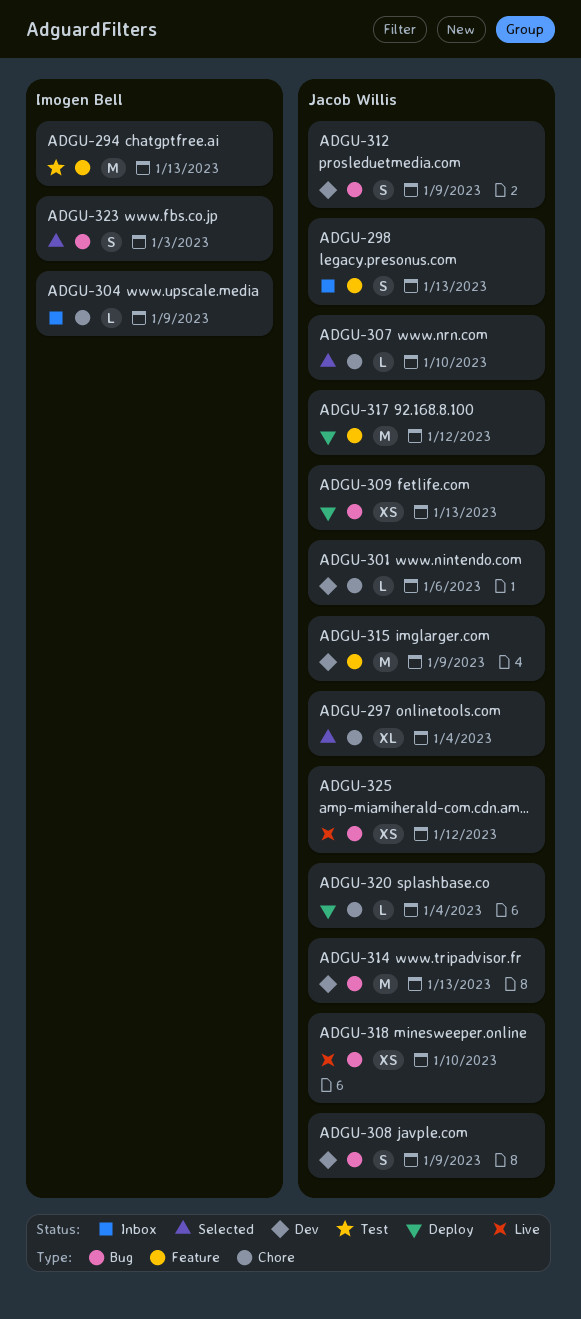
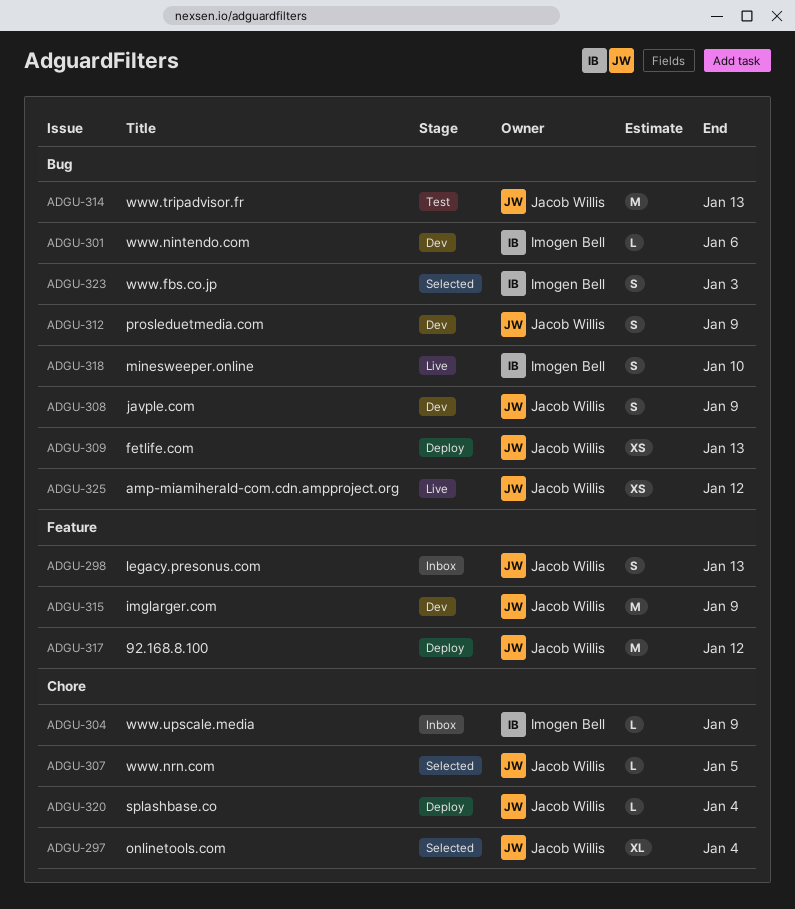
ADGU-294: present -> none
ADGU-301, owner: Jacob Willis -> Imogen Bell
ADGU-301, label: Chore -> Bug
ADGU-307, due: Jan 10 -> Jan 5
ADGU-314, status: Dev -> Test
ADGU-318, owner: Jacob Willis -> Imogen Bell
ADGU-318, estimate: XS -> S

